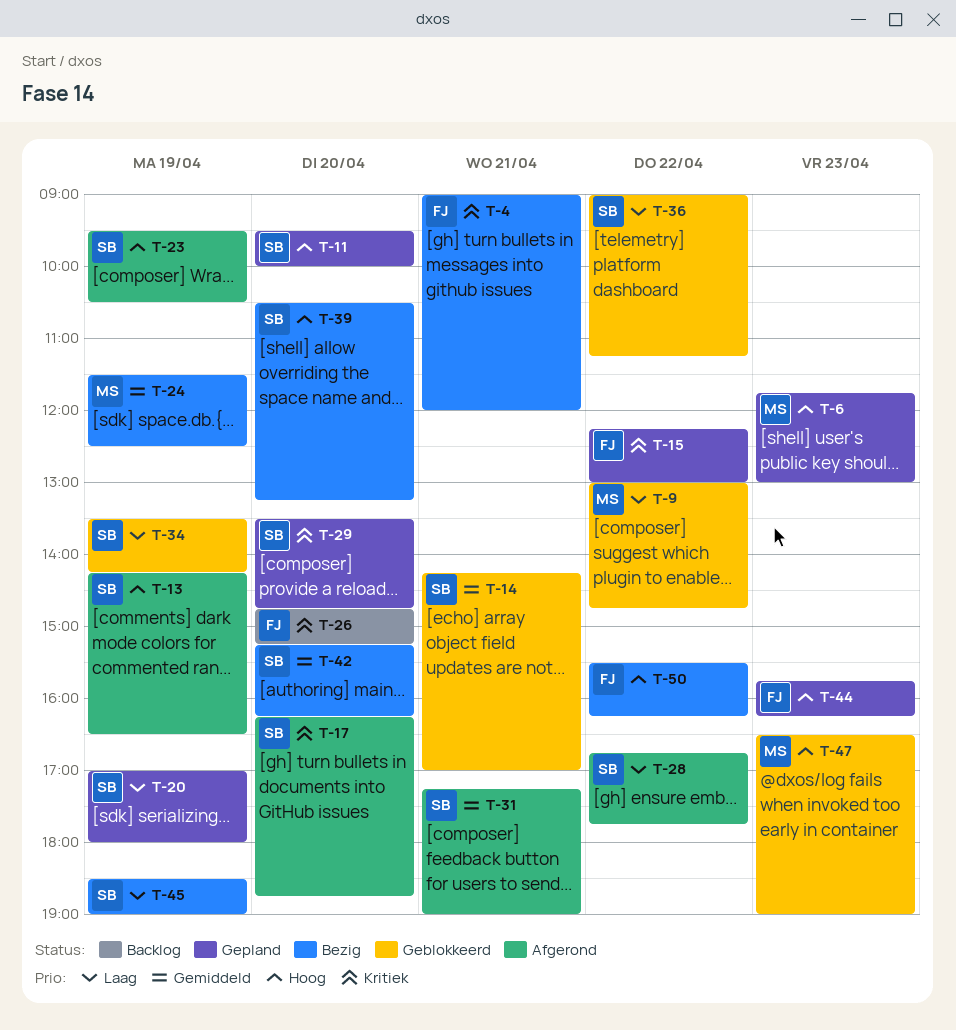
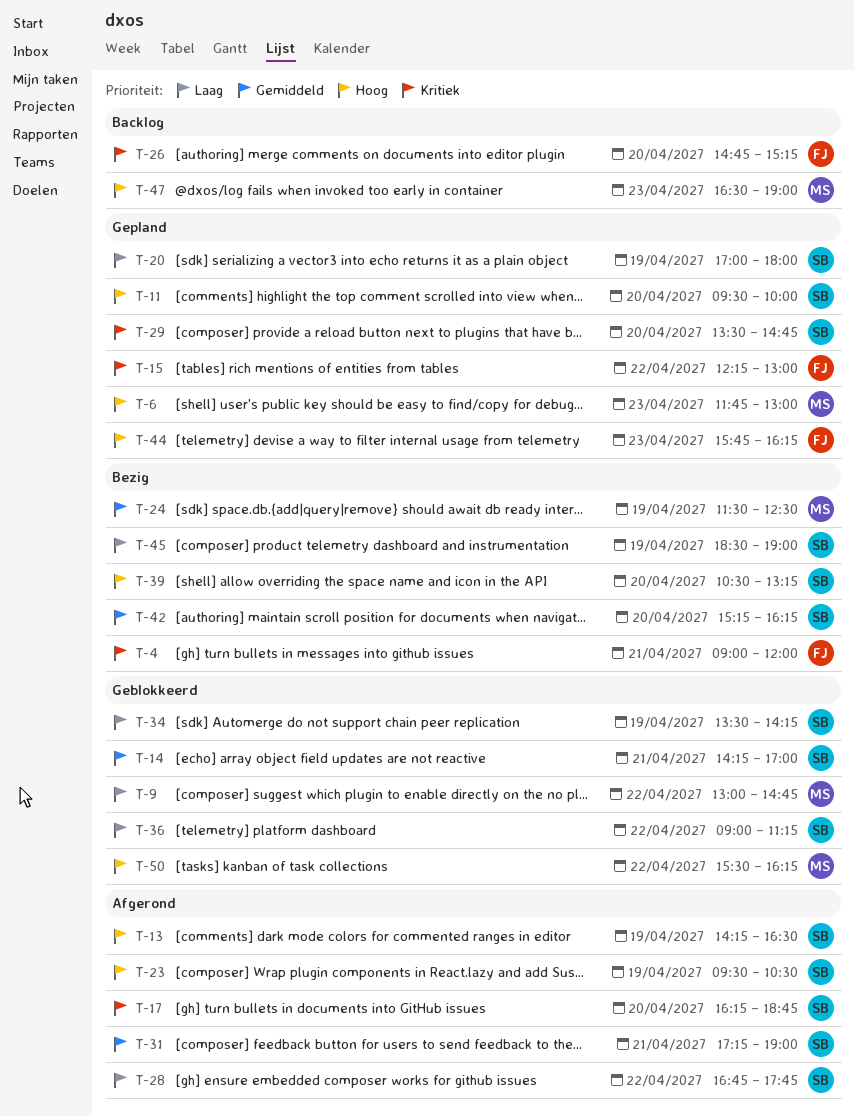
T-47, status: Geblokkeerd -> Backlog
T-50, status: Bezig -> Geblokkeerd
T-50, owner: FJ -> MS

